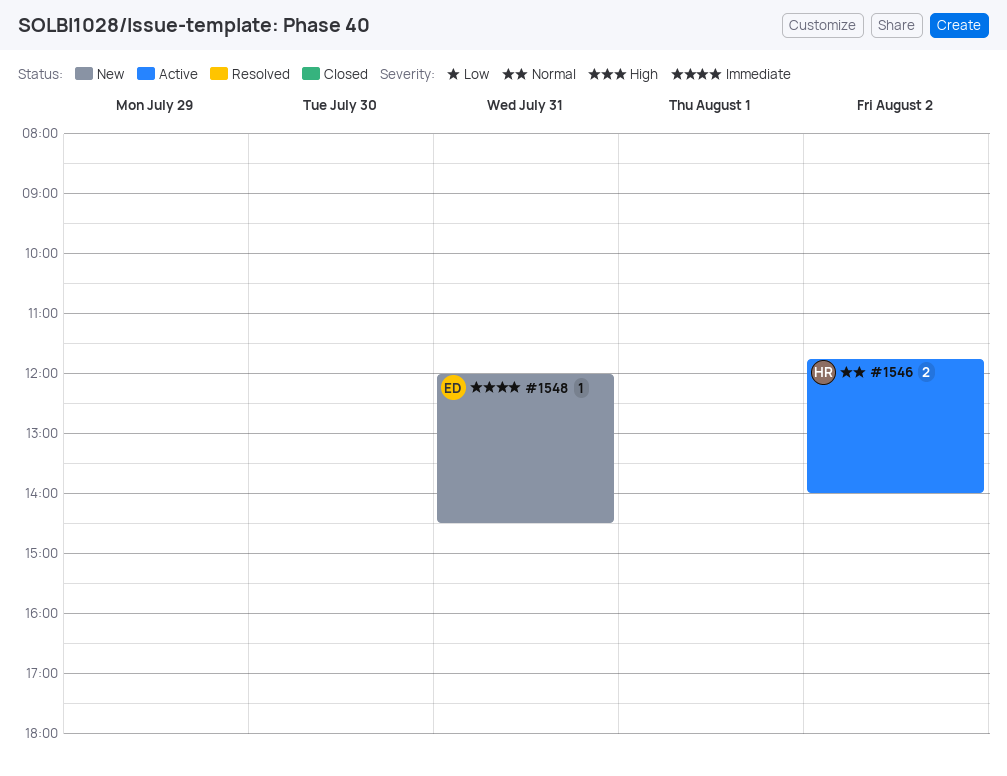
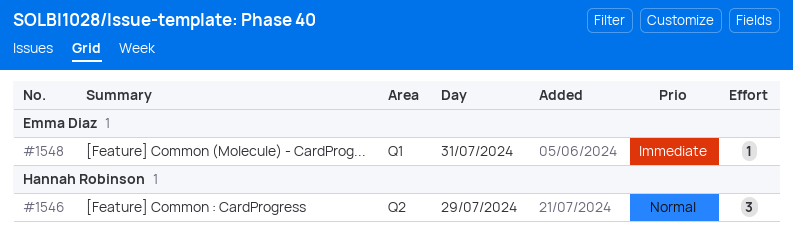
#1546, estimate: 2 -> 3
#1546, day: Aug 2 -> Jul 29

